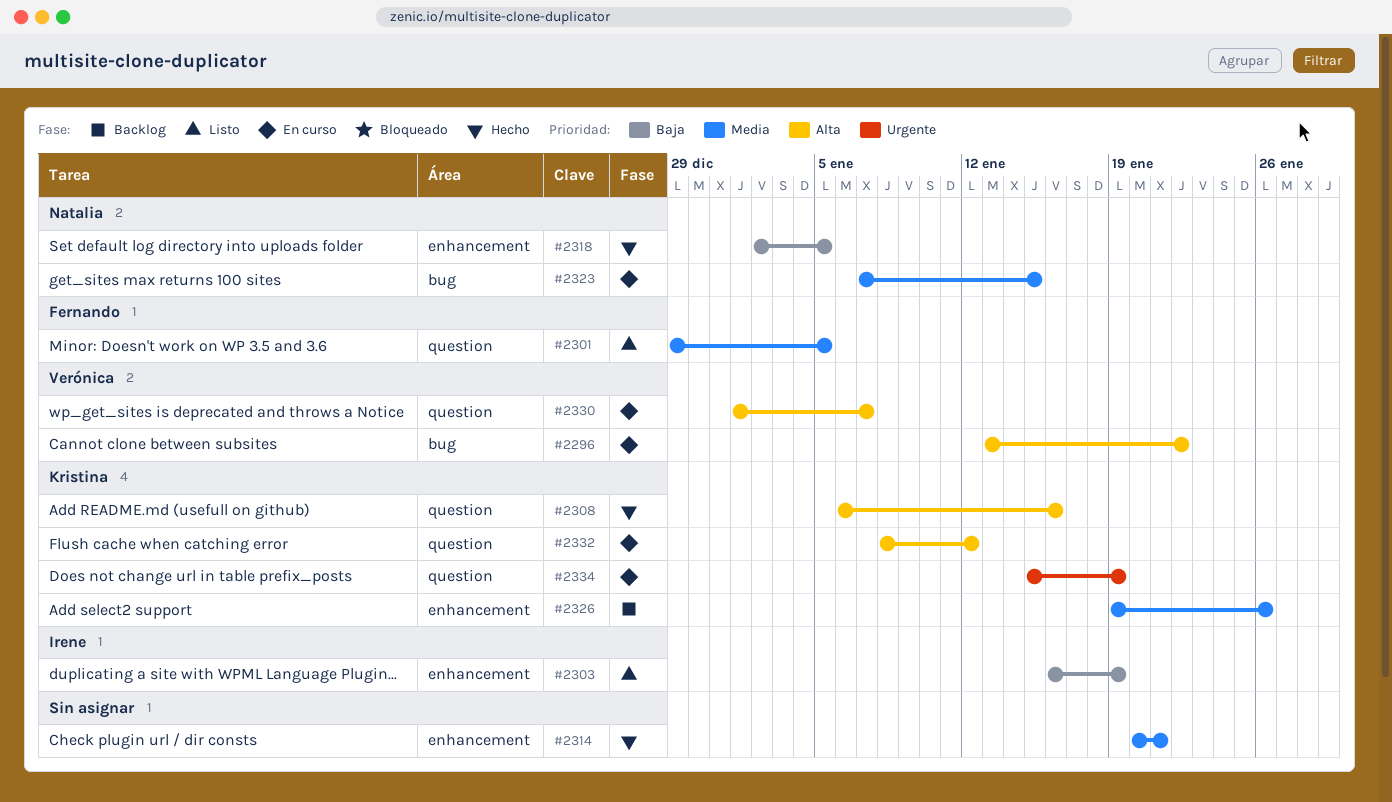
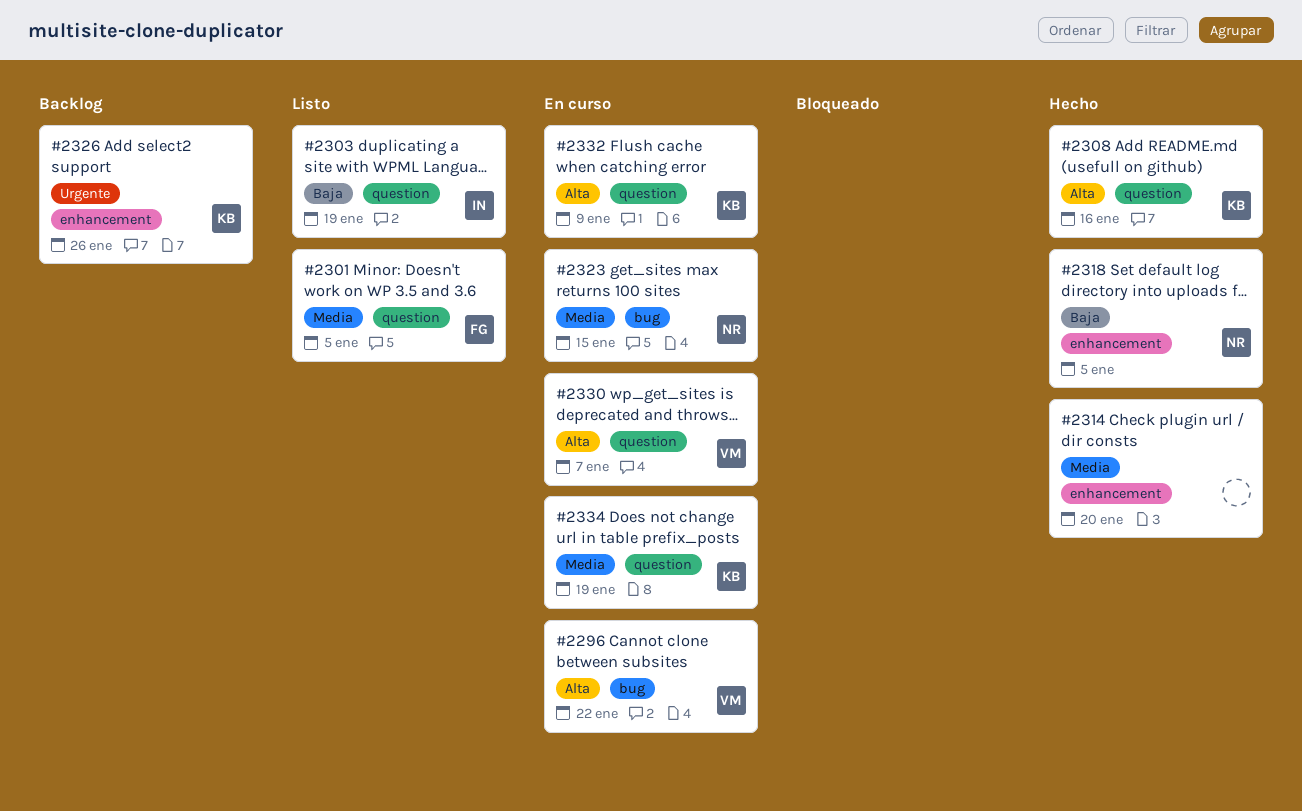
#2303, label: enhancement -> question
#2314, due: Jan 21 -> Jan 20
#2326, priority: Media -> Urgente
#2332, due: Jan 12 -> Jan 9
#2334, priority: Urgente -> Media

